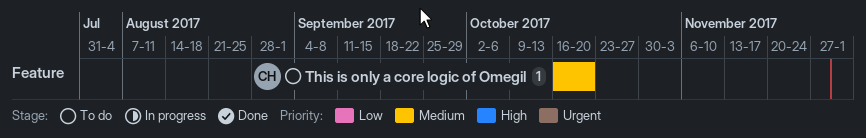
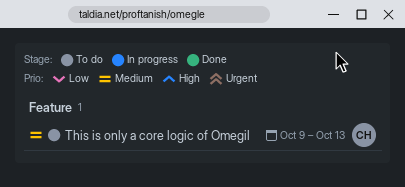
This is only a core logic of Omegil, start: Oct 16 -> Oct 9
This is only a core logic of Omegil, due: Oct 20 -> Oct 13

